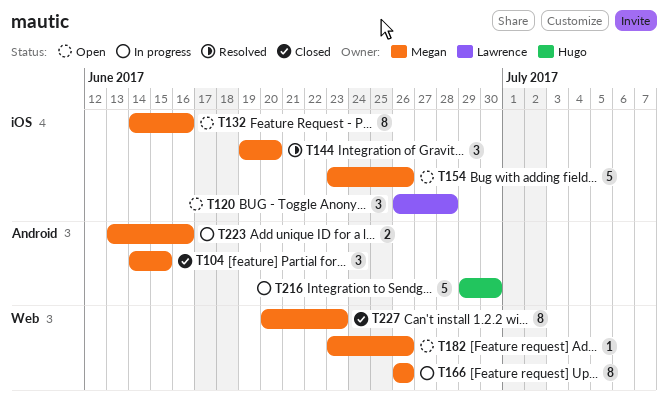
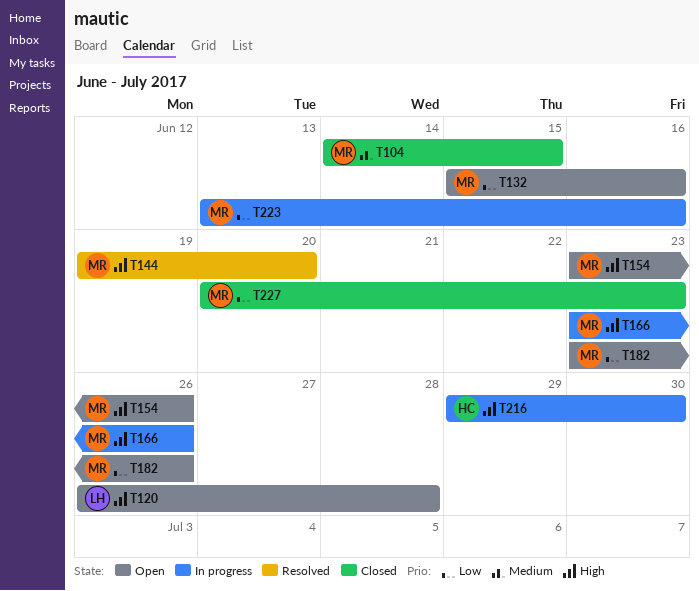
T132, start: Jun 14 -> Jun 15
T166, start: Jun 26 -> Jun 23

